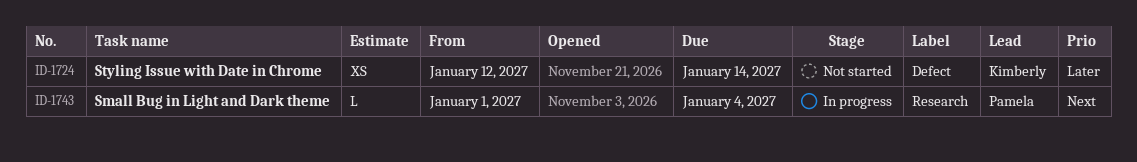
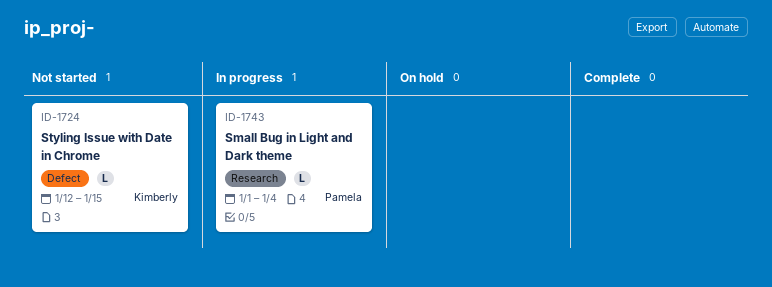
ID-1724, estimate: XS -> L
ID-1724, due: Jan 14 -> Jan 15

